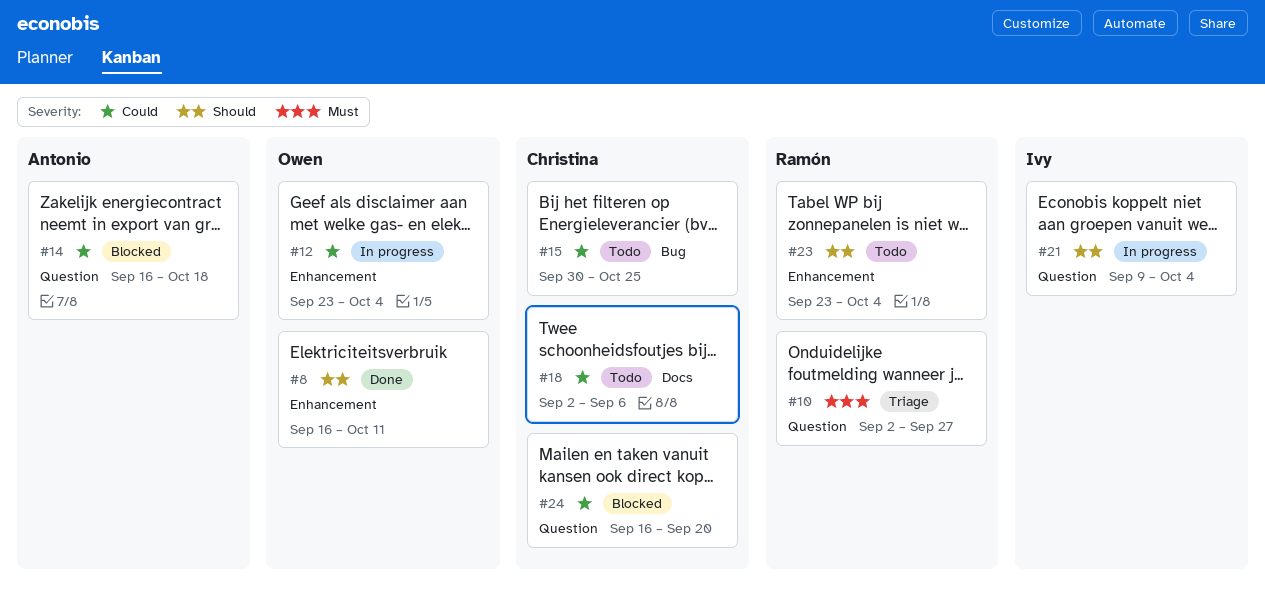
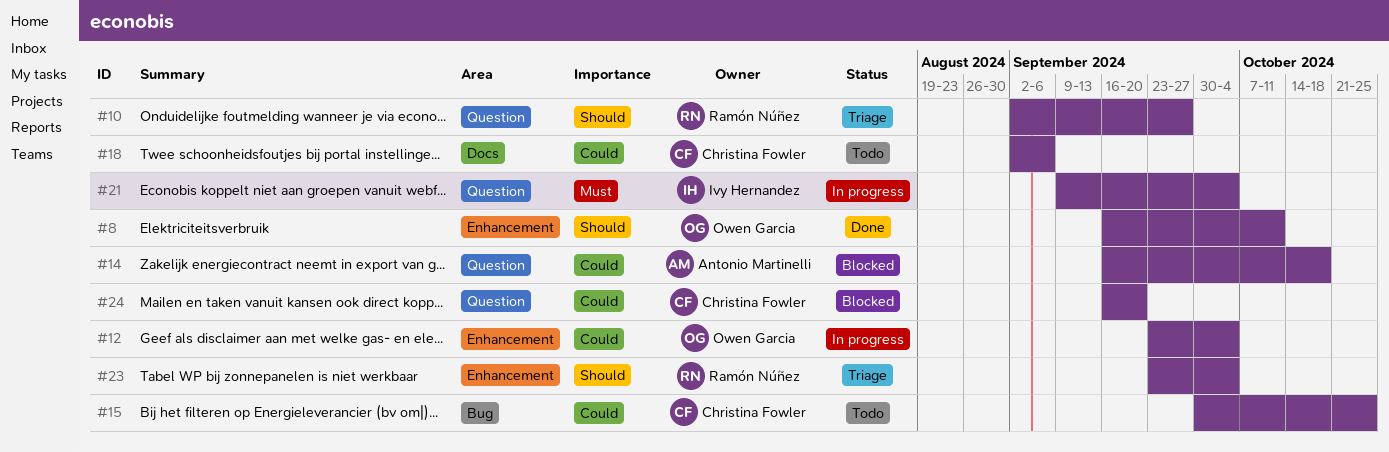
#10, priority: Must -> Should
#21, priority: Should -> Must
#23, status: Todo -> Triage

